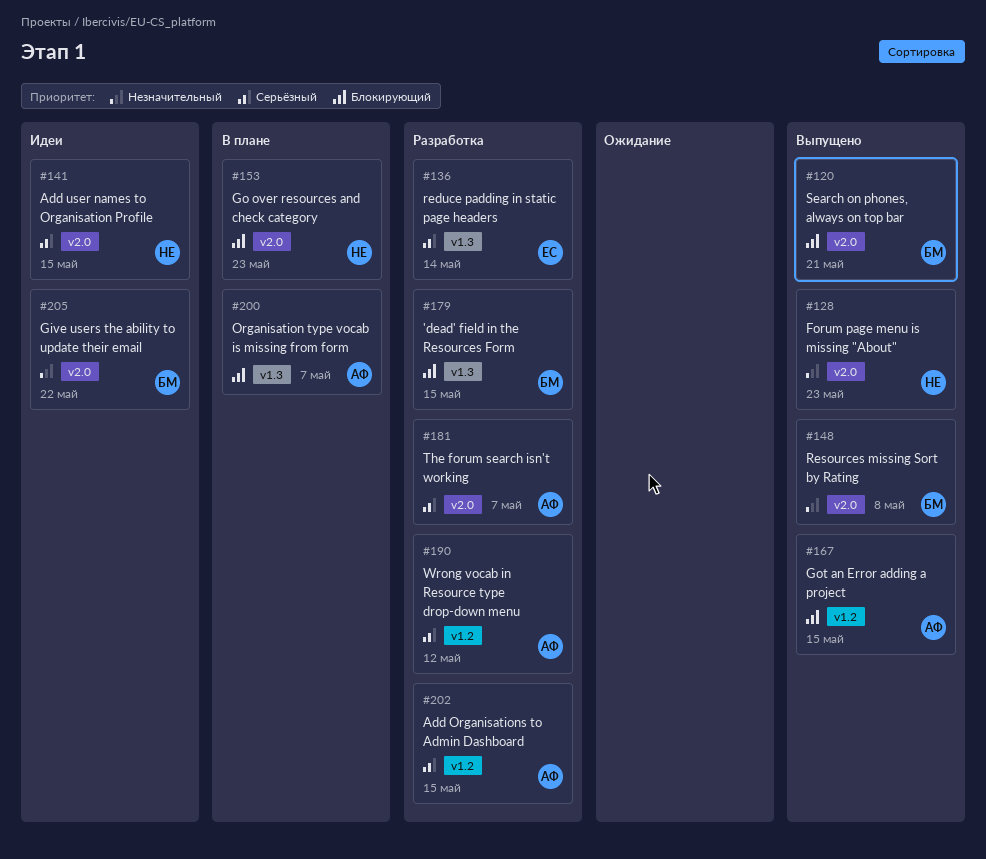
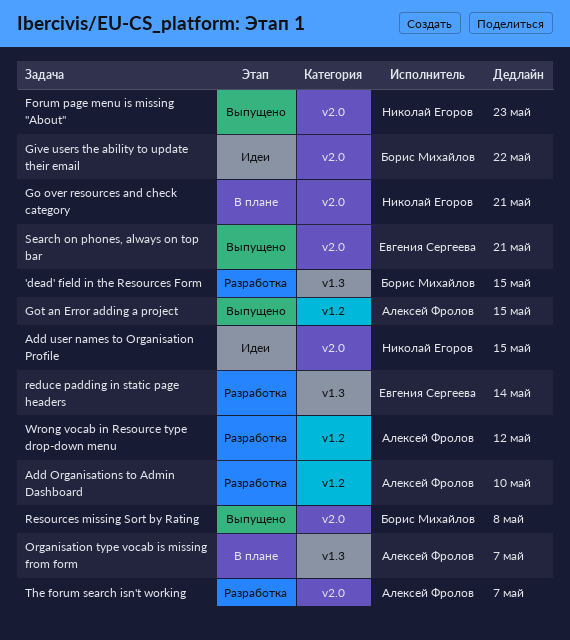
Add Organisations to Admin Dashboard, due: May 15 -> May 10
Go over resources and check category, due: May 23 -> May 21
Search on phones, always on top bar, owner: Борис Михайлов -> Евгения Сергеева

